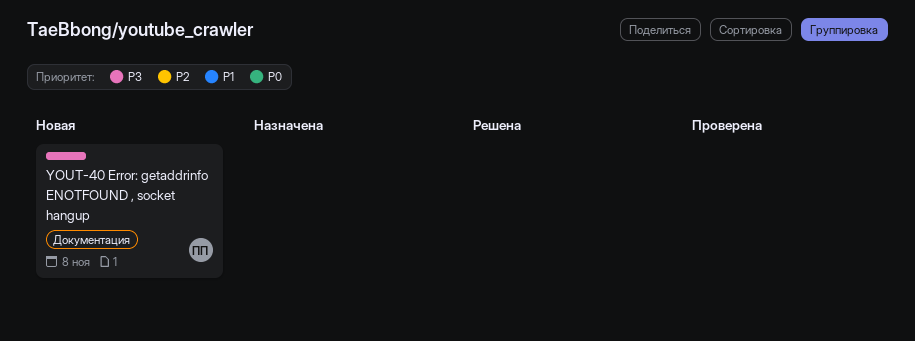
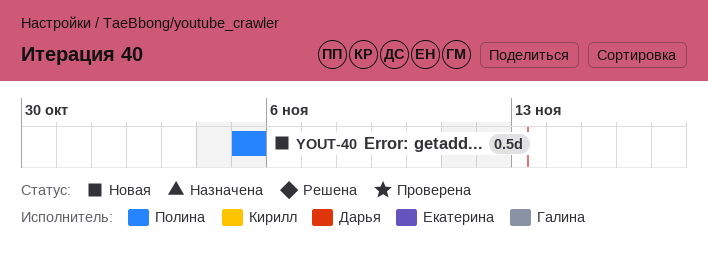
YOUT-40, due: Nov 8 -> Nov 5

